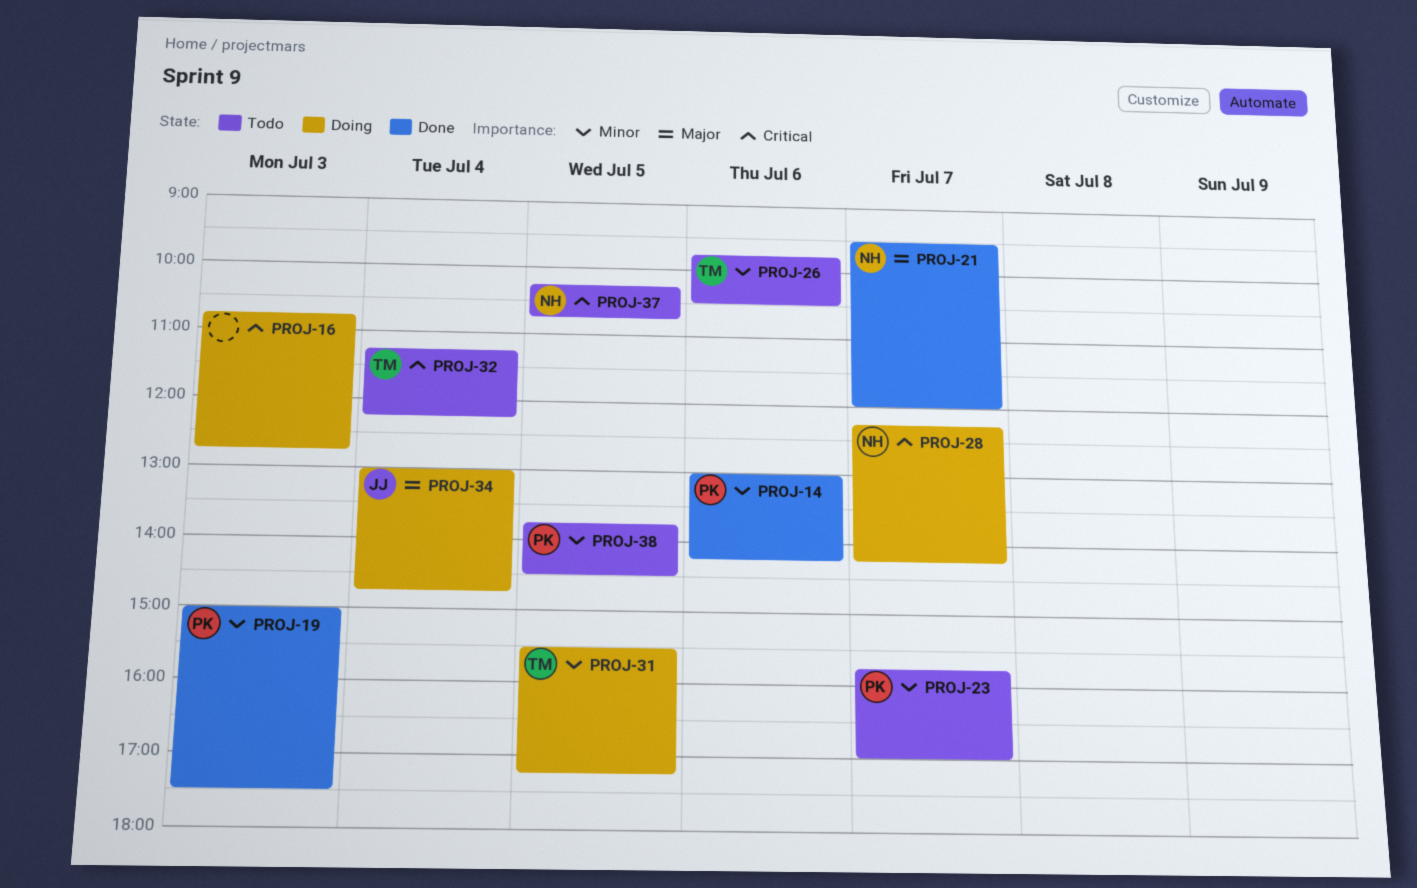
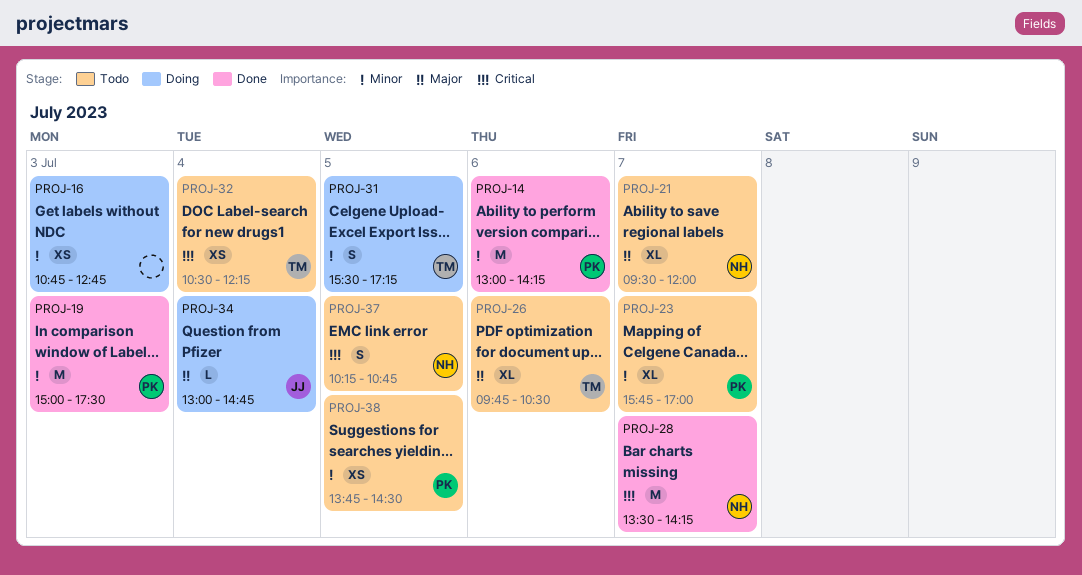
PROJ-16, priority: Critical -> Minor
PROJ-21, status: Done -> Todo
PROJ-26, priority: Minor -> Major
PROJ-28, status: Doing -> Done
PROJ-28, begins: 12:15 -> 13:30
PROJ-32, begins: 11:15 -> 10:30

